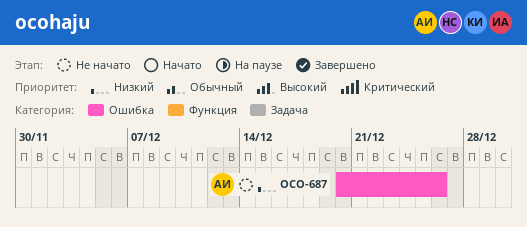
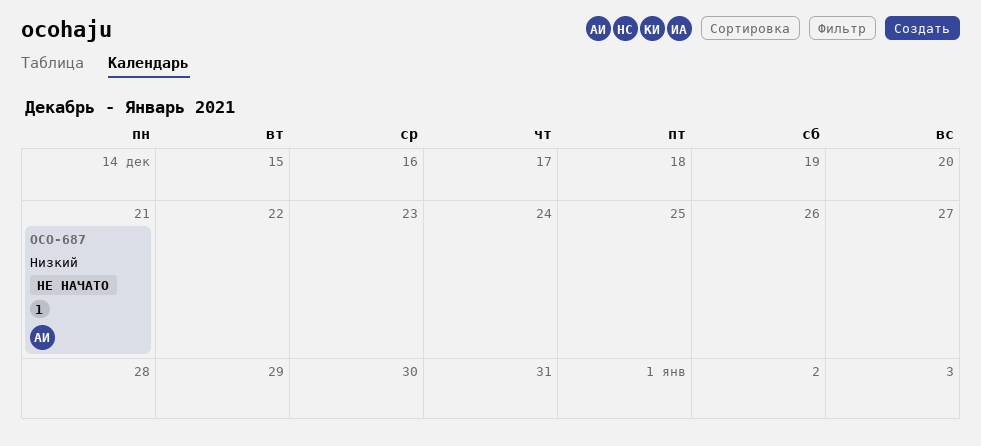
OCO-687, due: Dec 26 -> Dec 21

